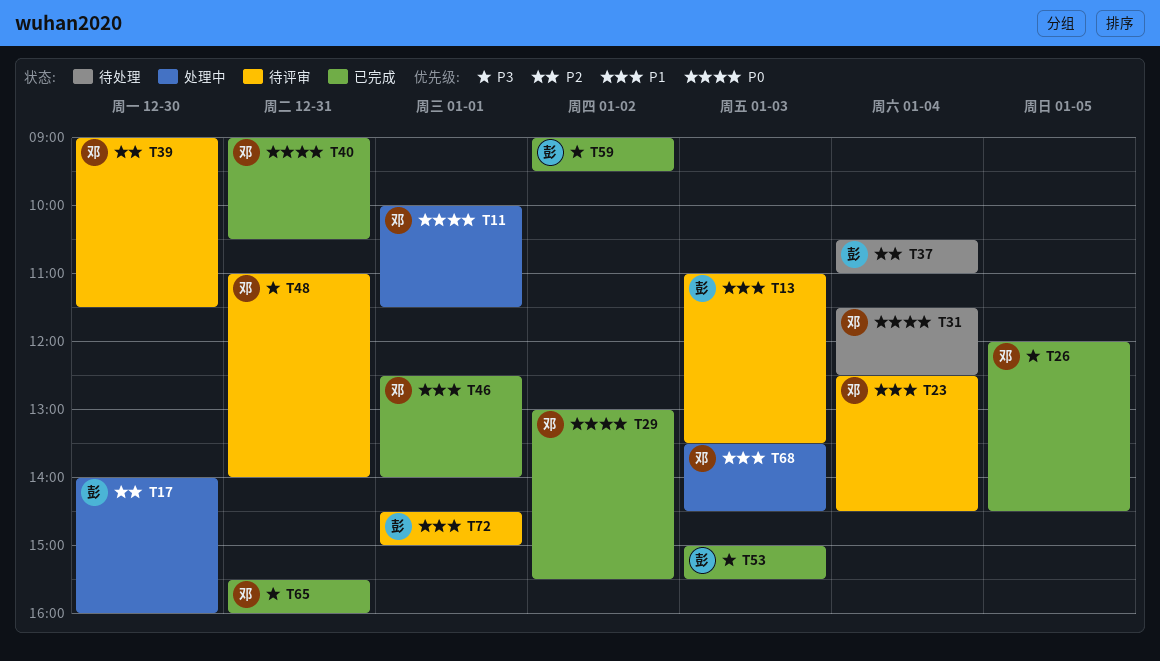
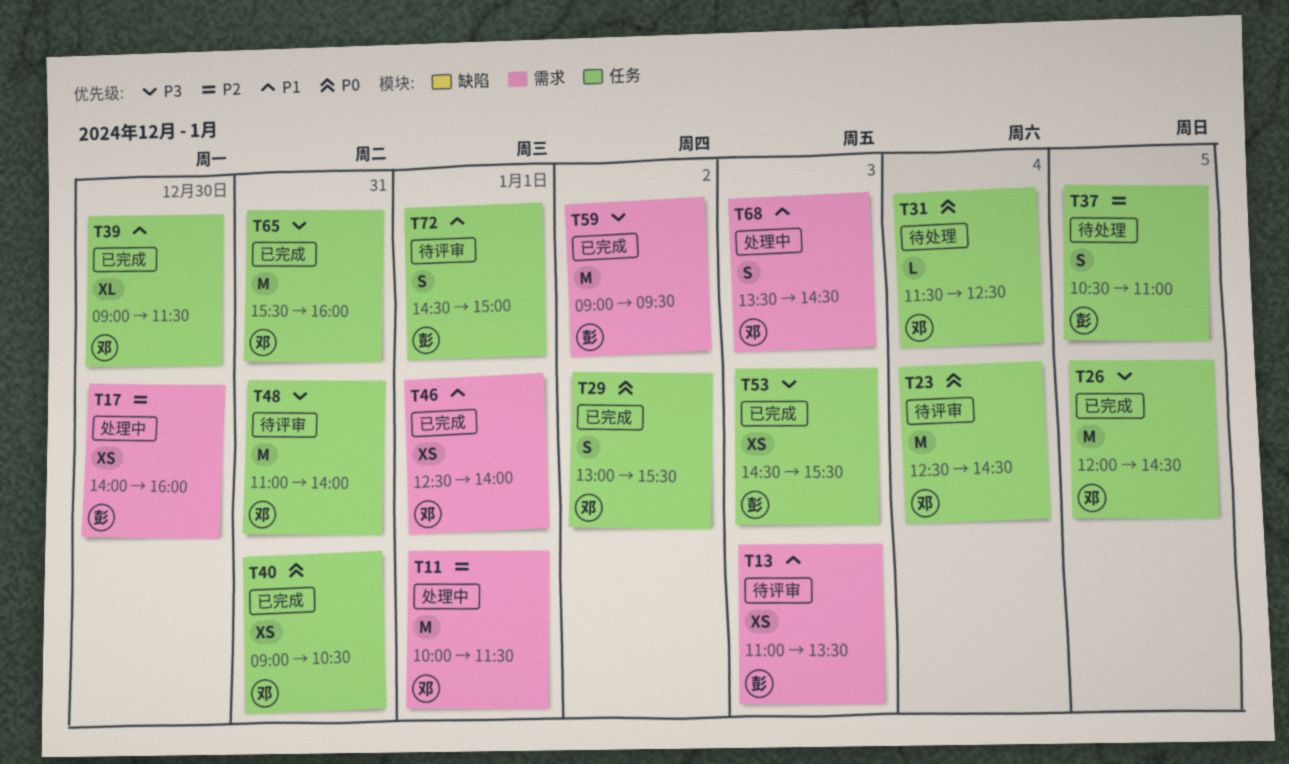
T11, priority: P0 -> P2
T23, priority: P1 -> P0
T37, day: Jan 4 -> Jan 5
T39, status: 待评审 -> 已完成
T39, priority: P2 -> P1
T53, begins: 15:00 -> 14:30

